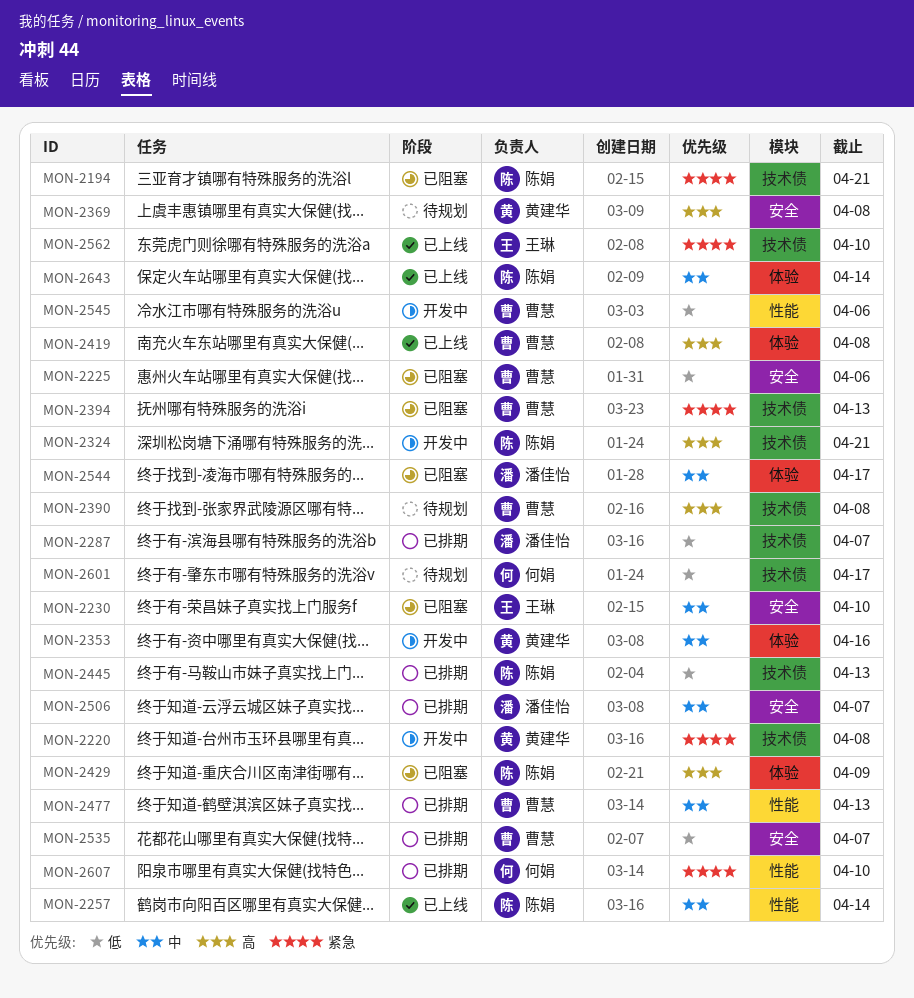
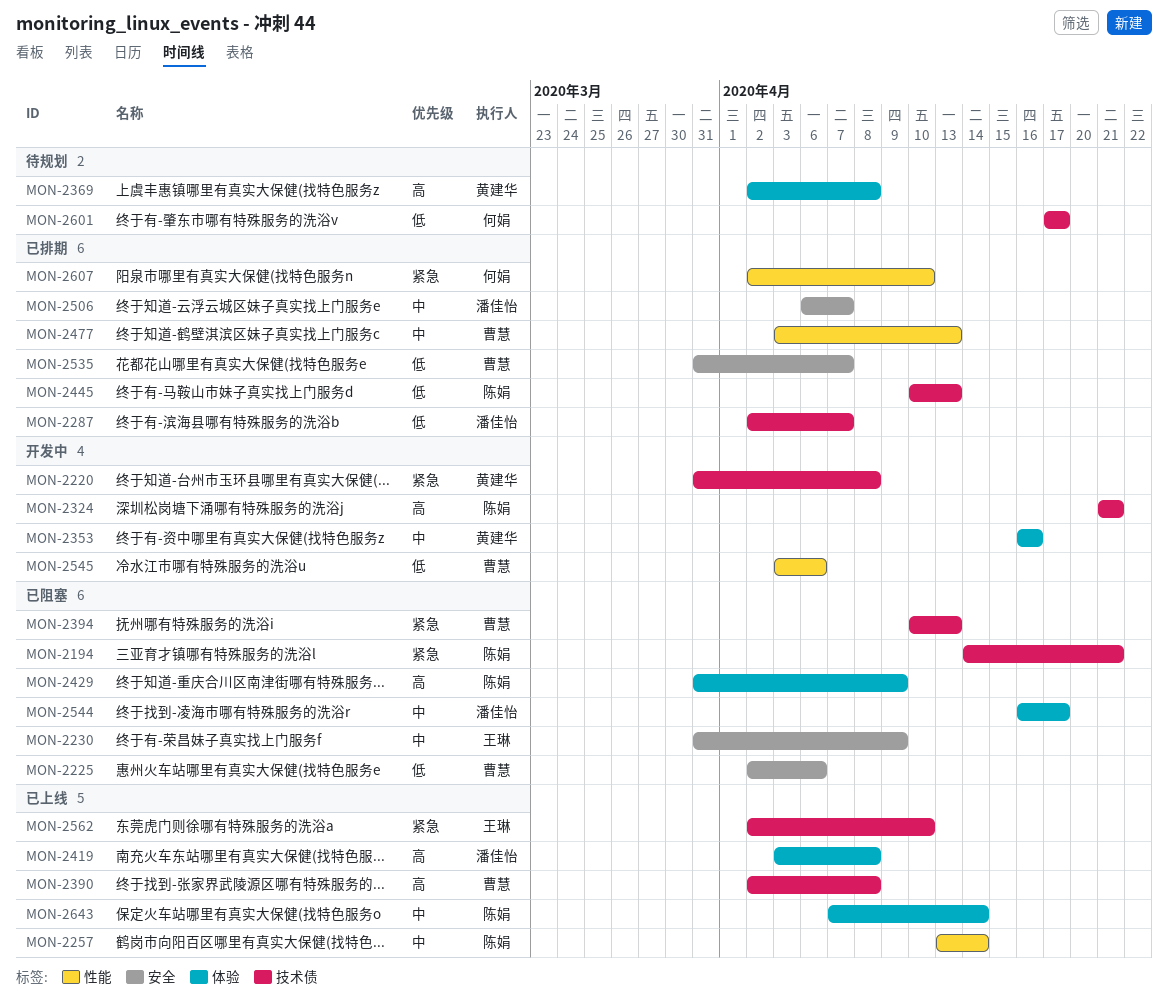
MON-2230, due: Apr 10 -> Apr 9
MON-2369, label: 安全 -> 体验
MON-2390, status: 待规划 -> 已上线
MON-2419, owner: 曹慧 -> 潘佳怡

